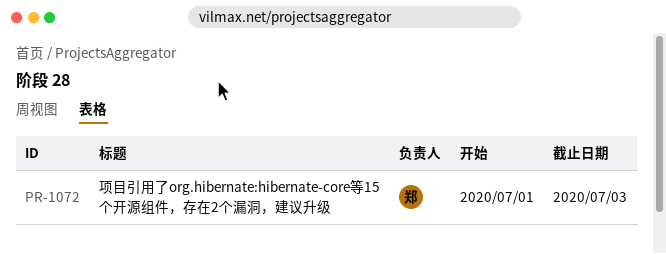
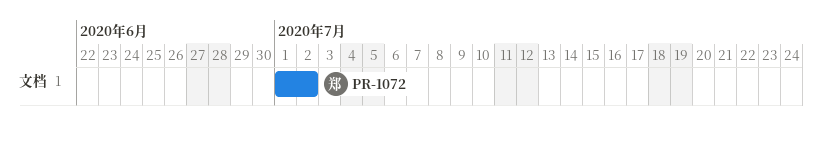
PR-1072, due: Jul 3 -> Jul 2

